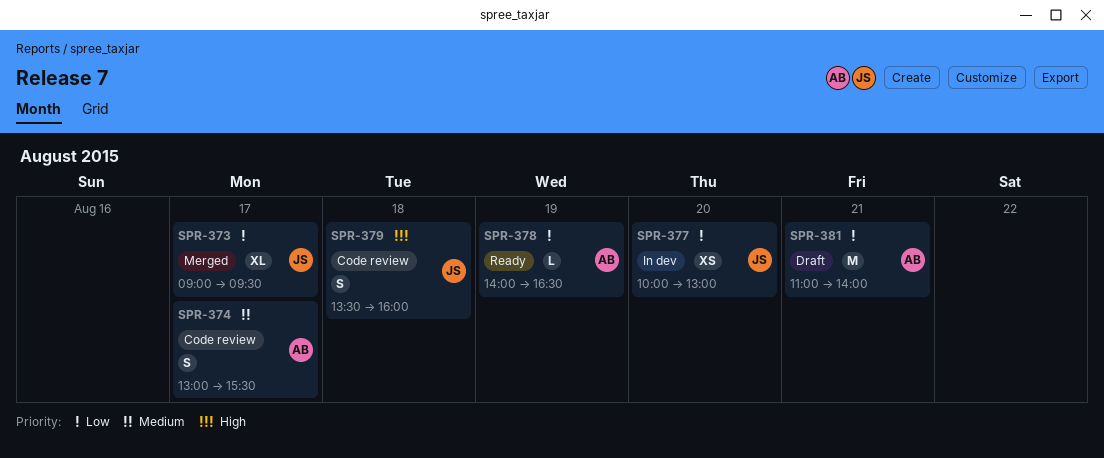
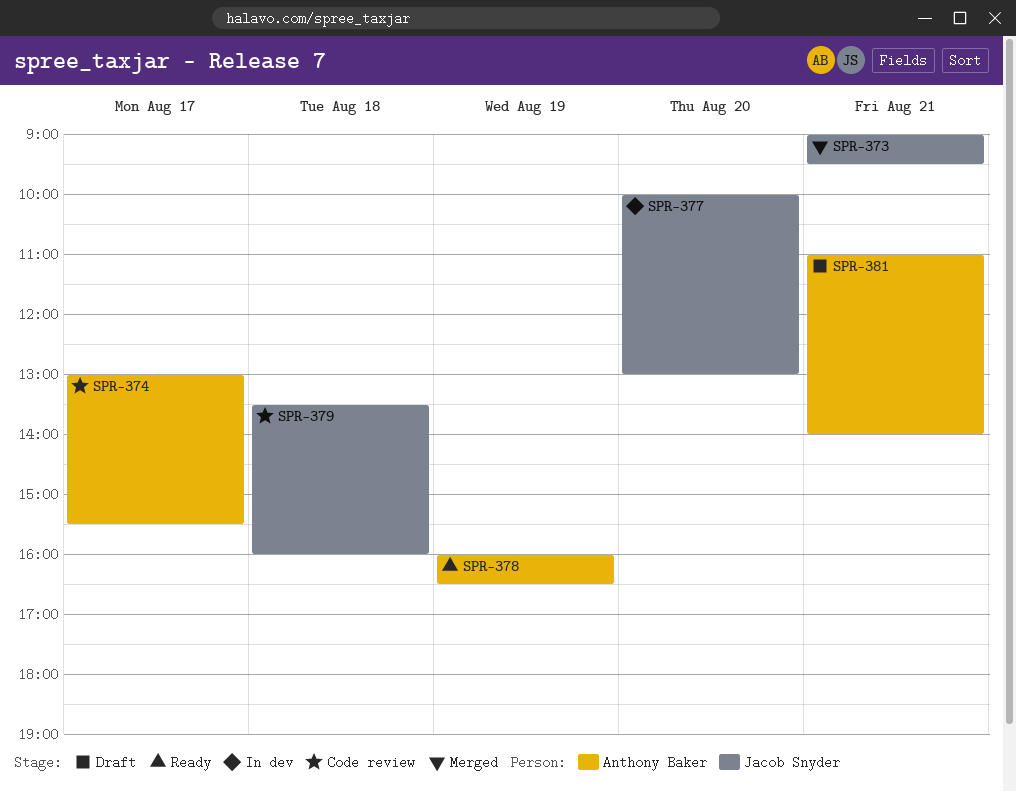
SPR-373, day: Aug 17 -> Aug 21
SPR-378, begins: 14:00 -> 16:00

